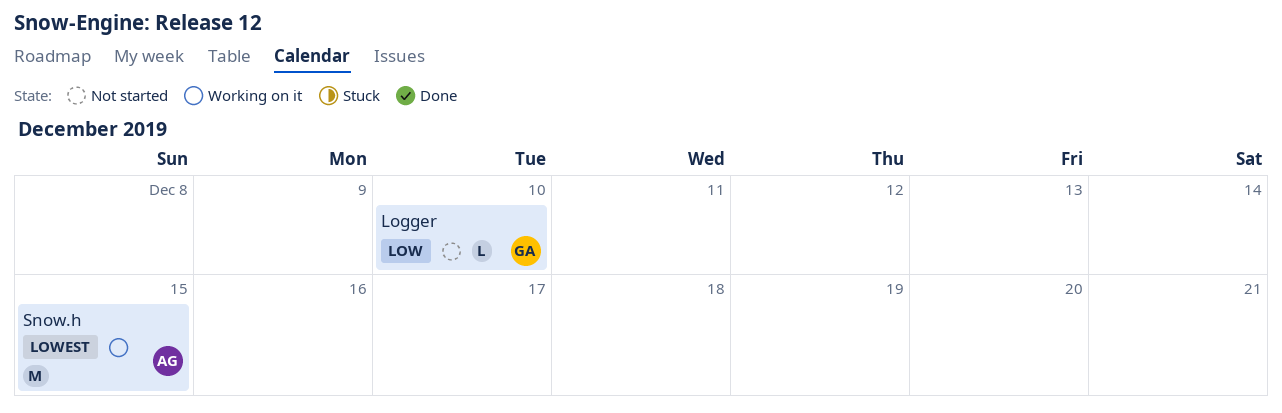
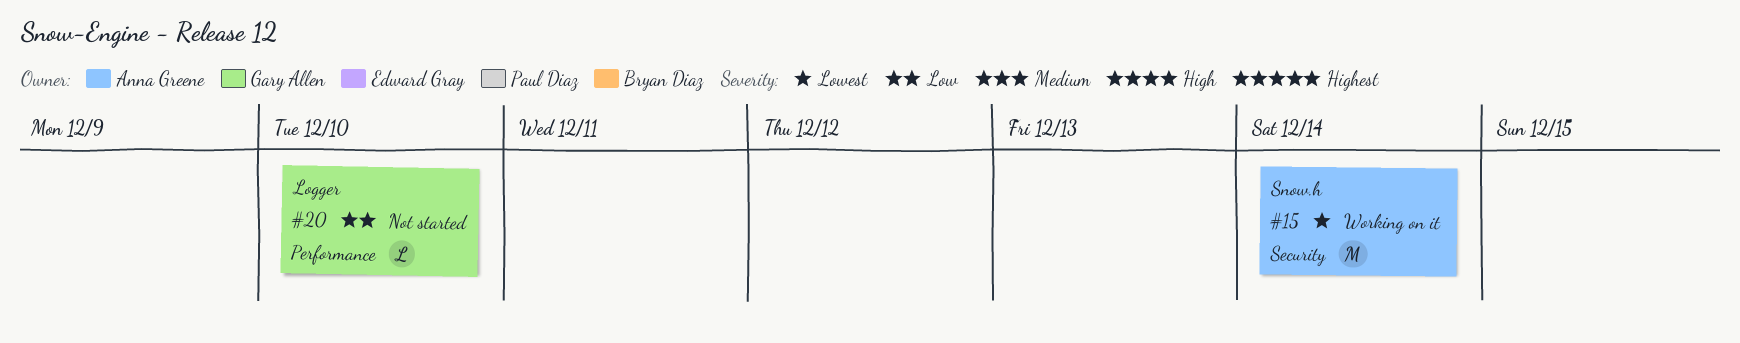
Snow.h, due: Dec 15 -> Dec 14

